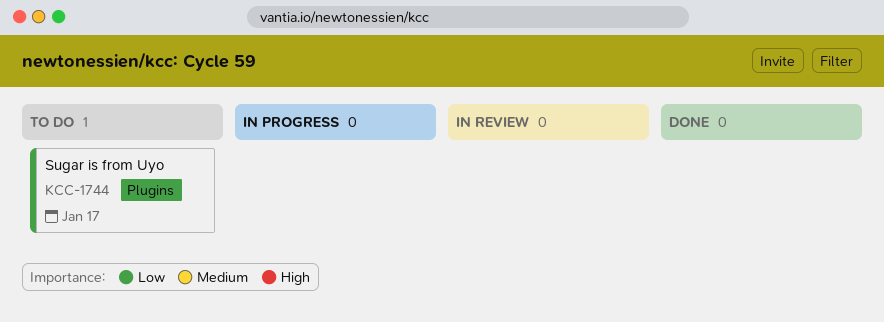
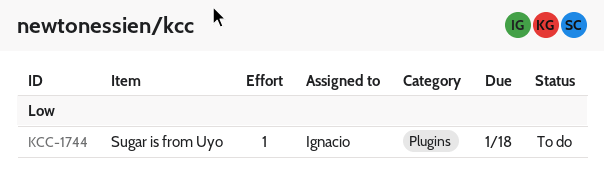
KCC-1744, due: Jan 17 -> Jan 18

